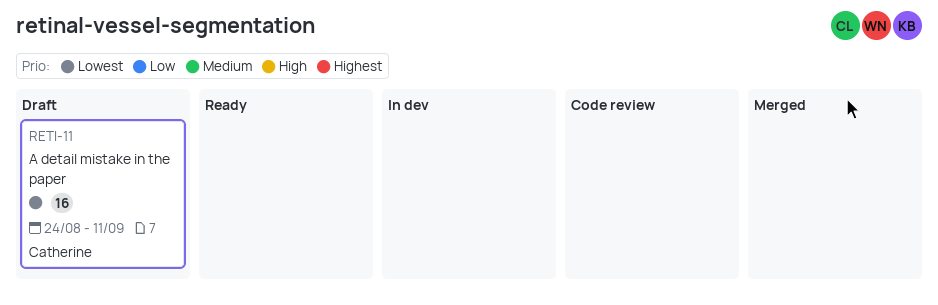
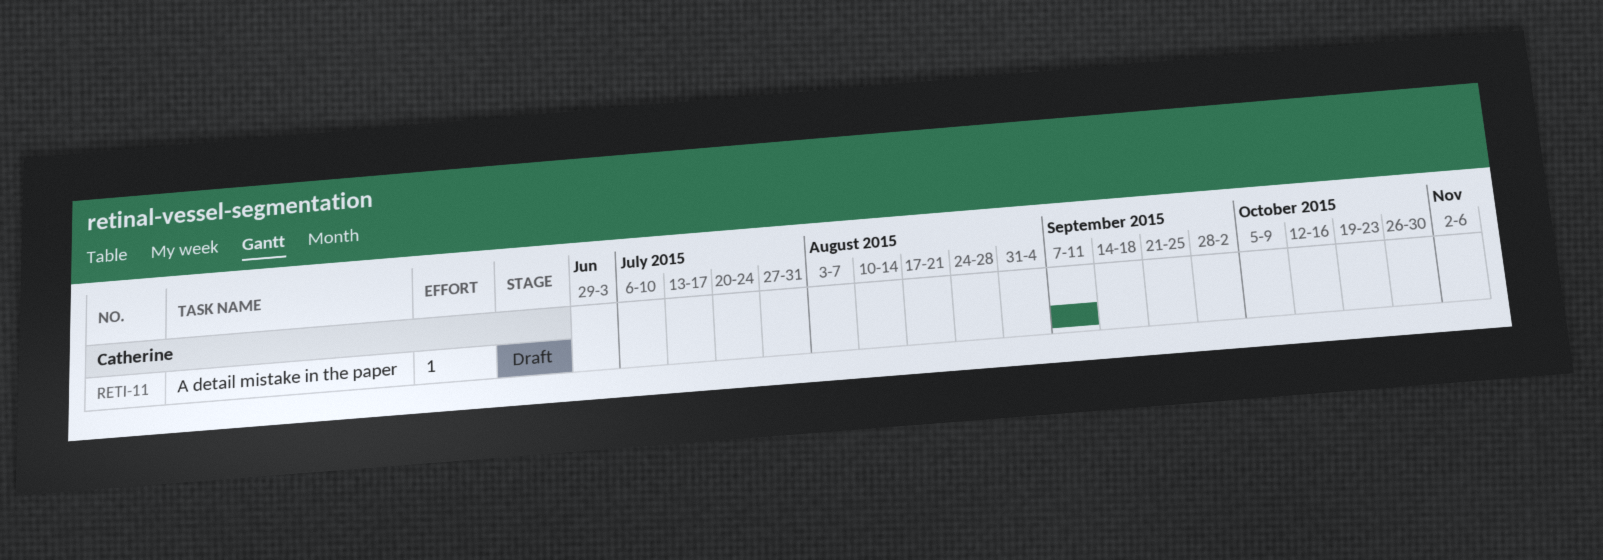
RETI-11, estimate: 16 -> 1
RETI-11, start: Aug 24 -> Sep 7

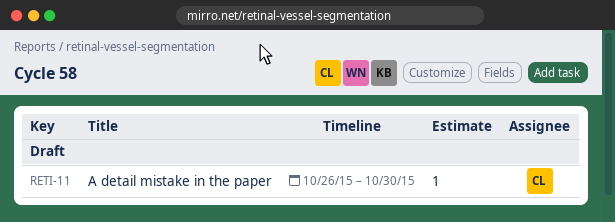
RETI-11, start: Sep 7 -> Oct 26
RETI-11, due: Sep 11 -> Oct 30

